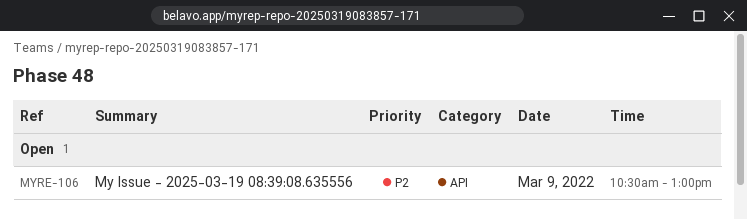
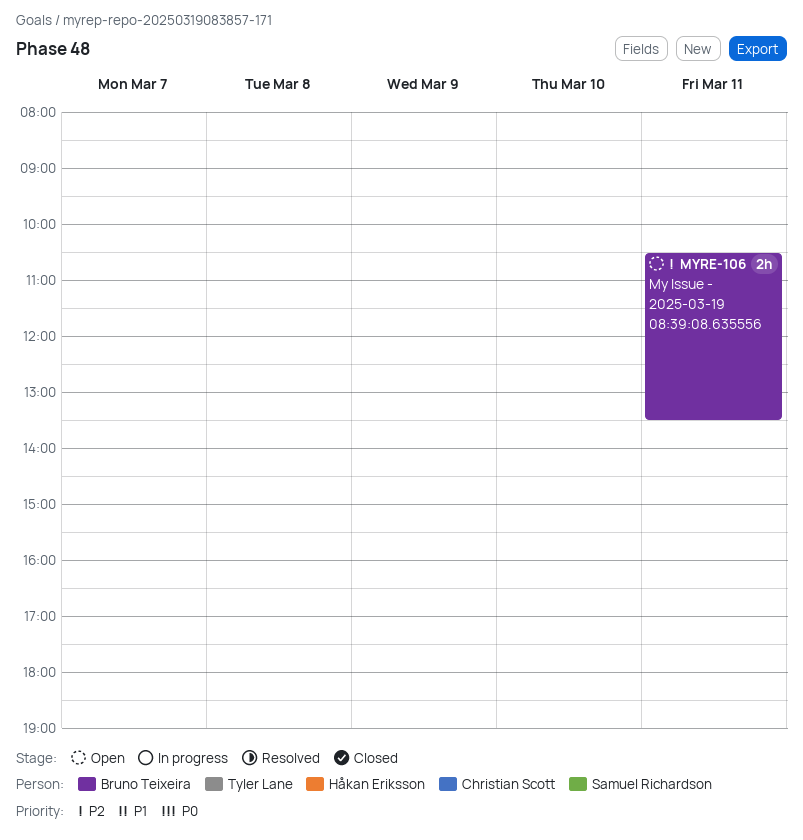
MYRE-106, day: Mar 9 -> Mar 11
MYRE-106, ends: 13:00 -> 13:30

